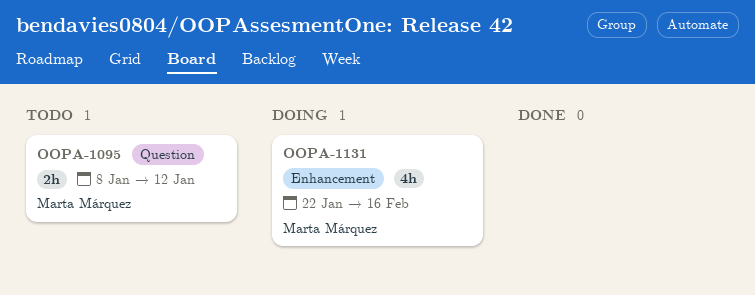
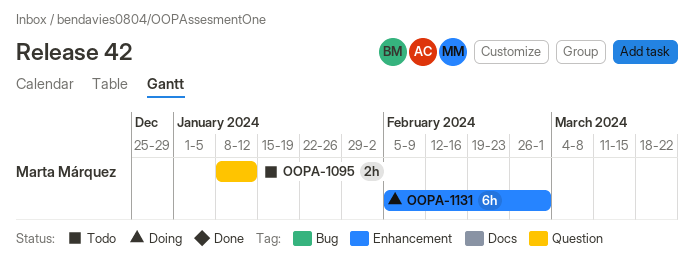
OOPA-1131, estimate: 4h -> 6h
OOPA-1131, start: Jan 22 -> Feb 5
OOPA-1131, due: Feb 16 -> Mar 1

